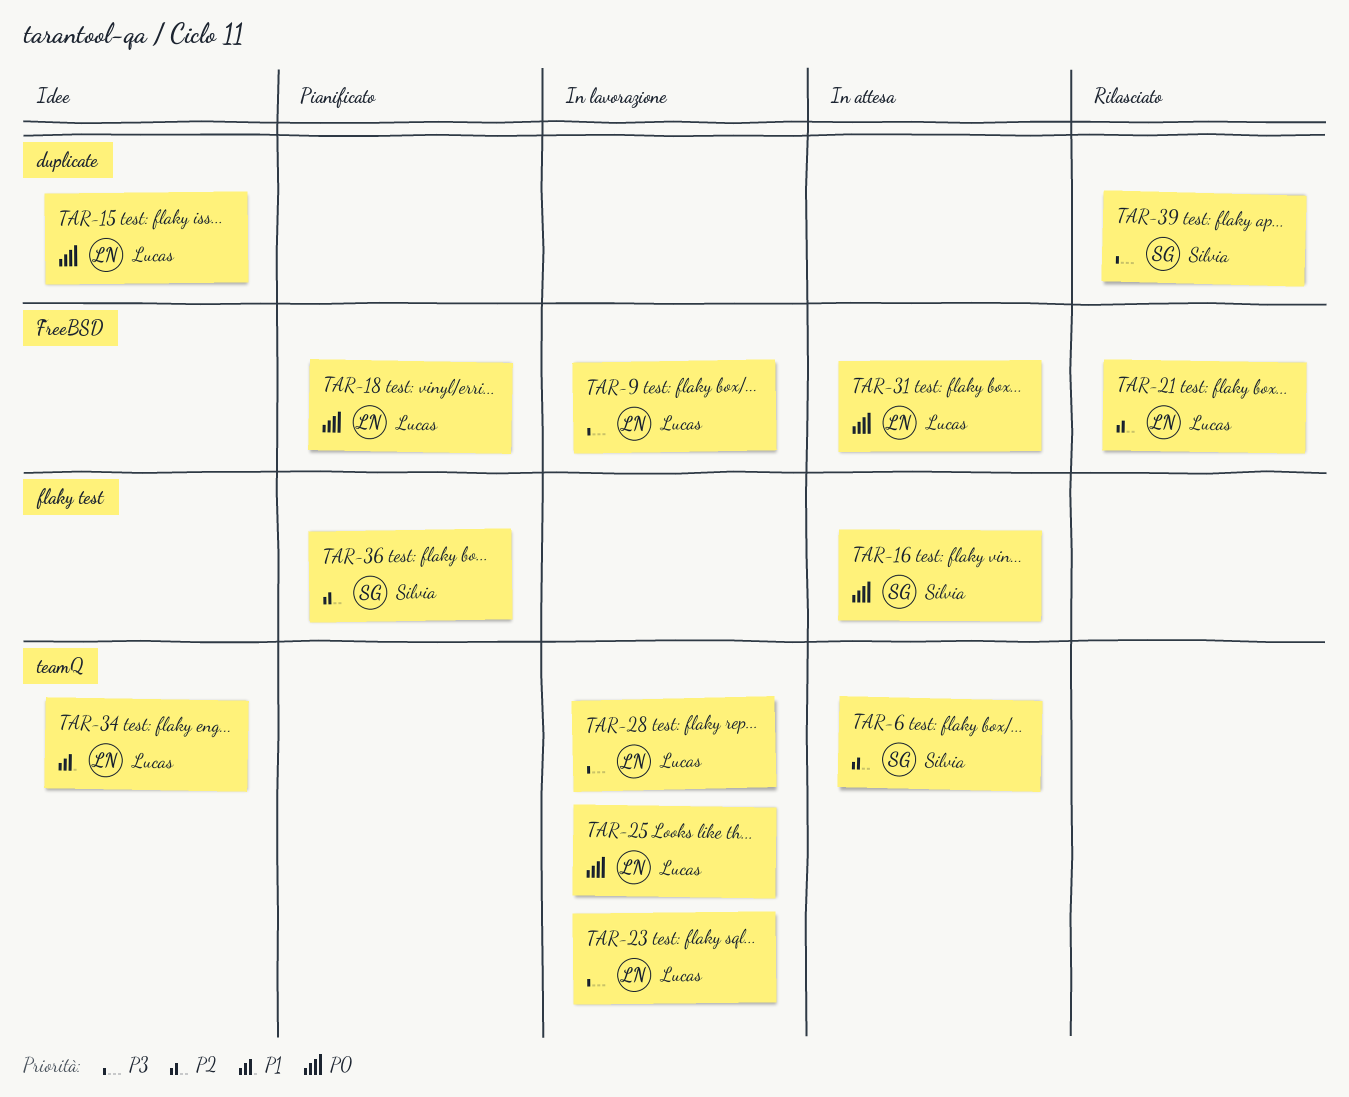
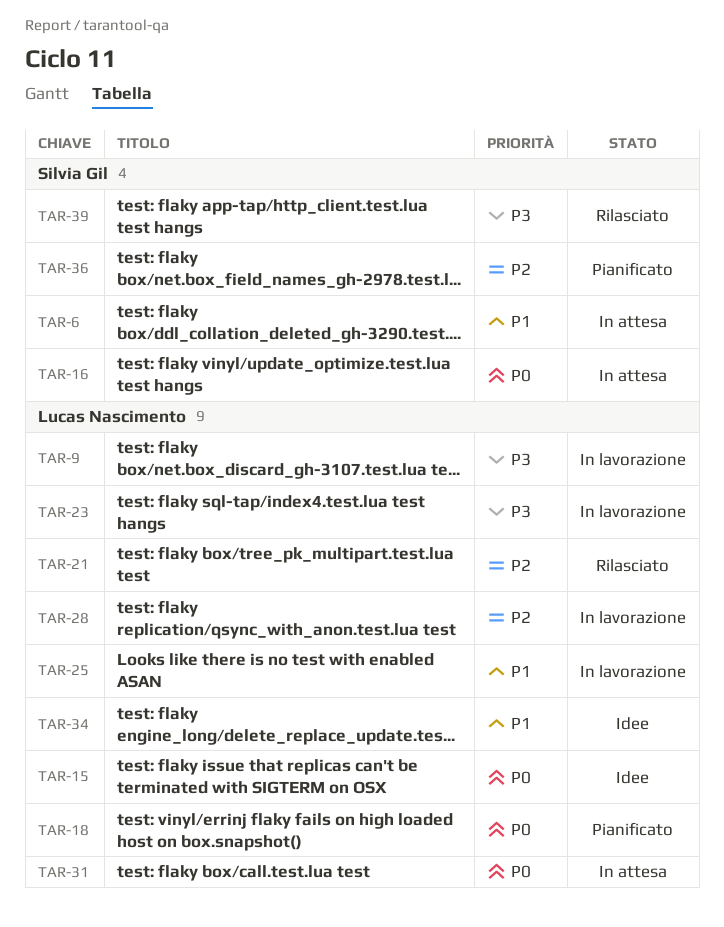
TAR-6, priority: P2 -> P1
TAR-25, priority: P0 -> P1
TAR-28, priority: P3 -> P2

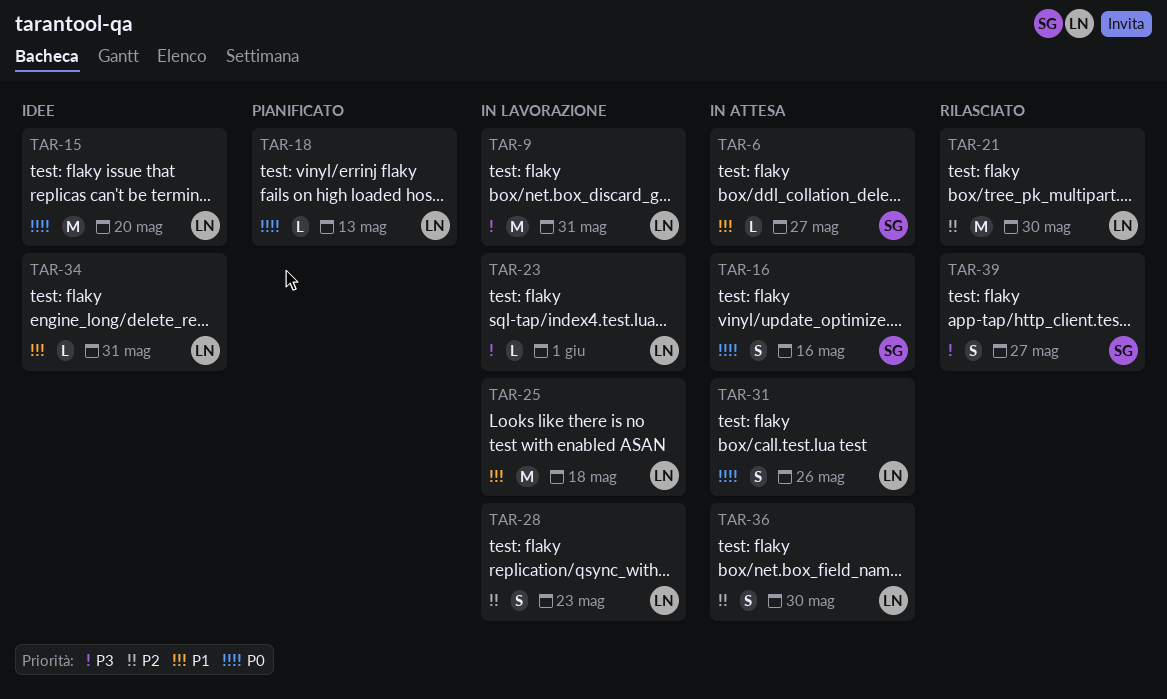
TAR-36, status: Pianificato -> In attesa
TAR-36, owner: Silvia Gil -> Lucas Nascimento

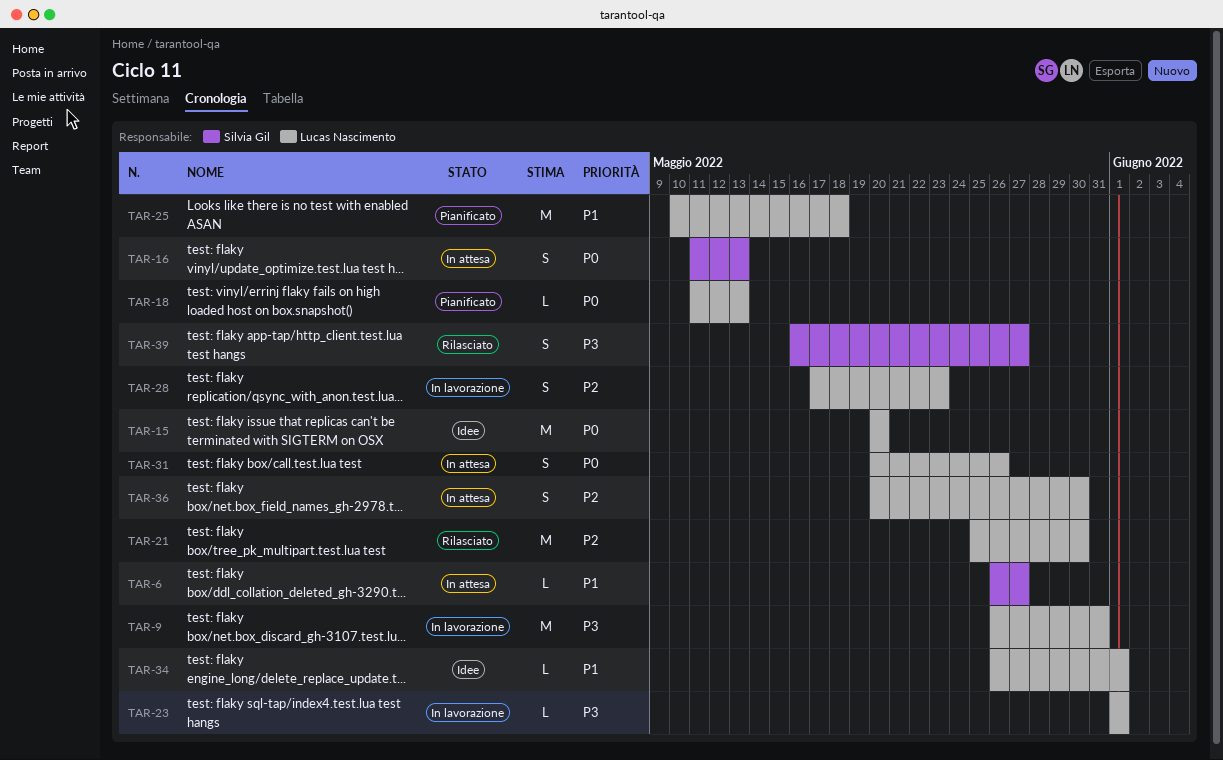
TAR-16, due: May 16 -> May 13
TAR-25, status: In lavorazione -> Pianificato
TAR-34, due: May 31 -> Jun 1

